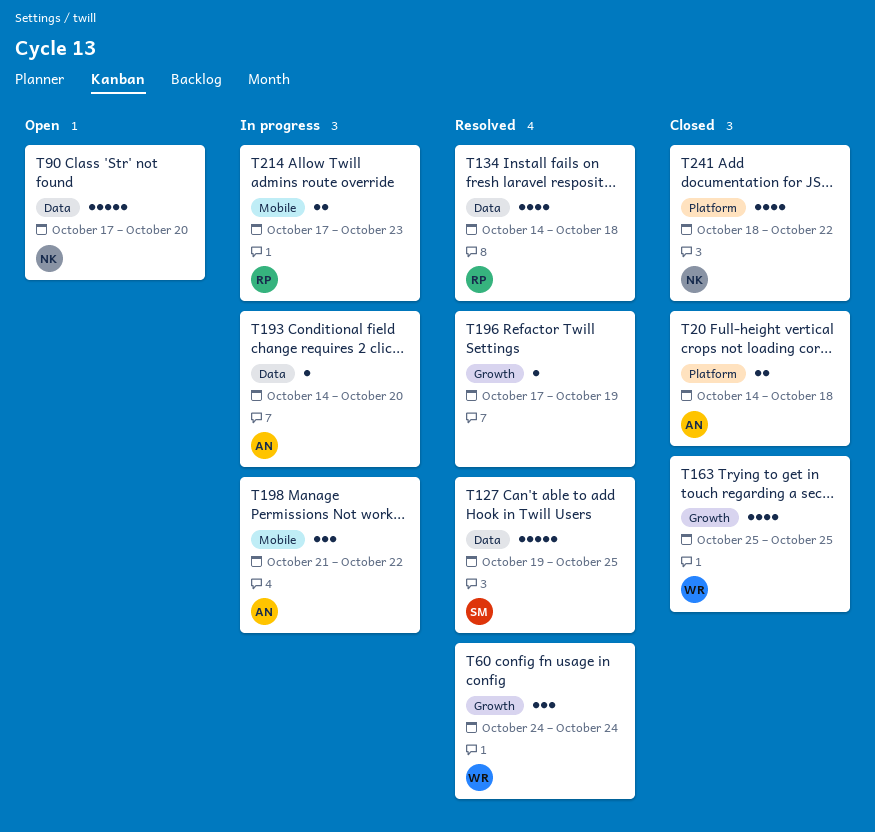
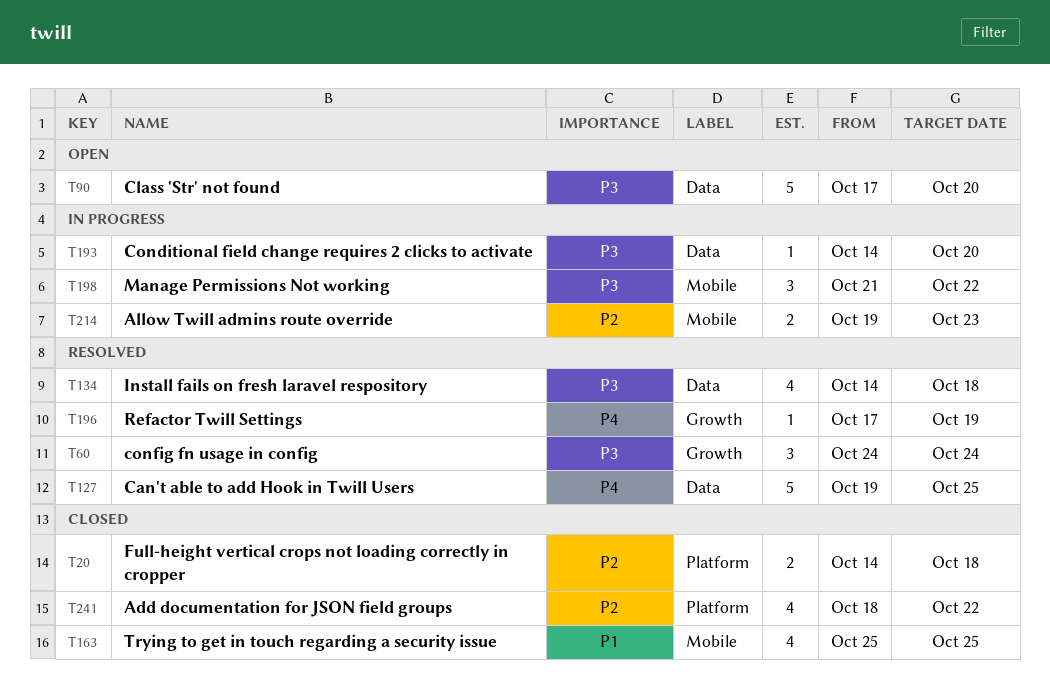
T163, label: Growth -> Mobile
T214, start: Oct 17 -> Oct 19

